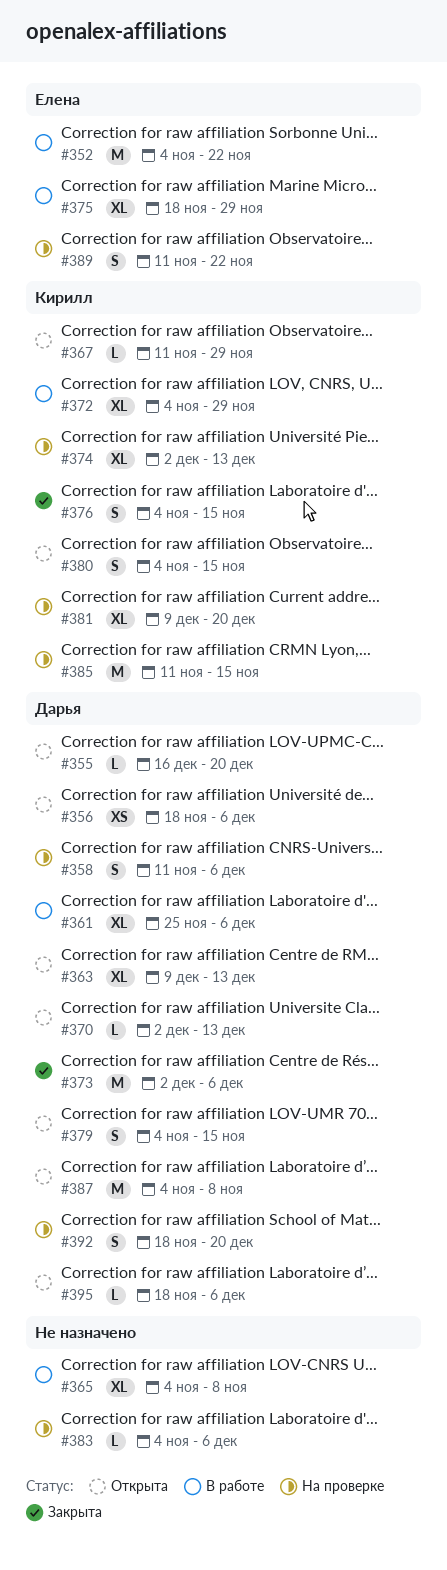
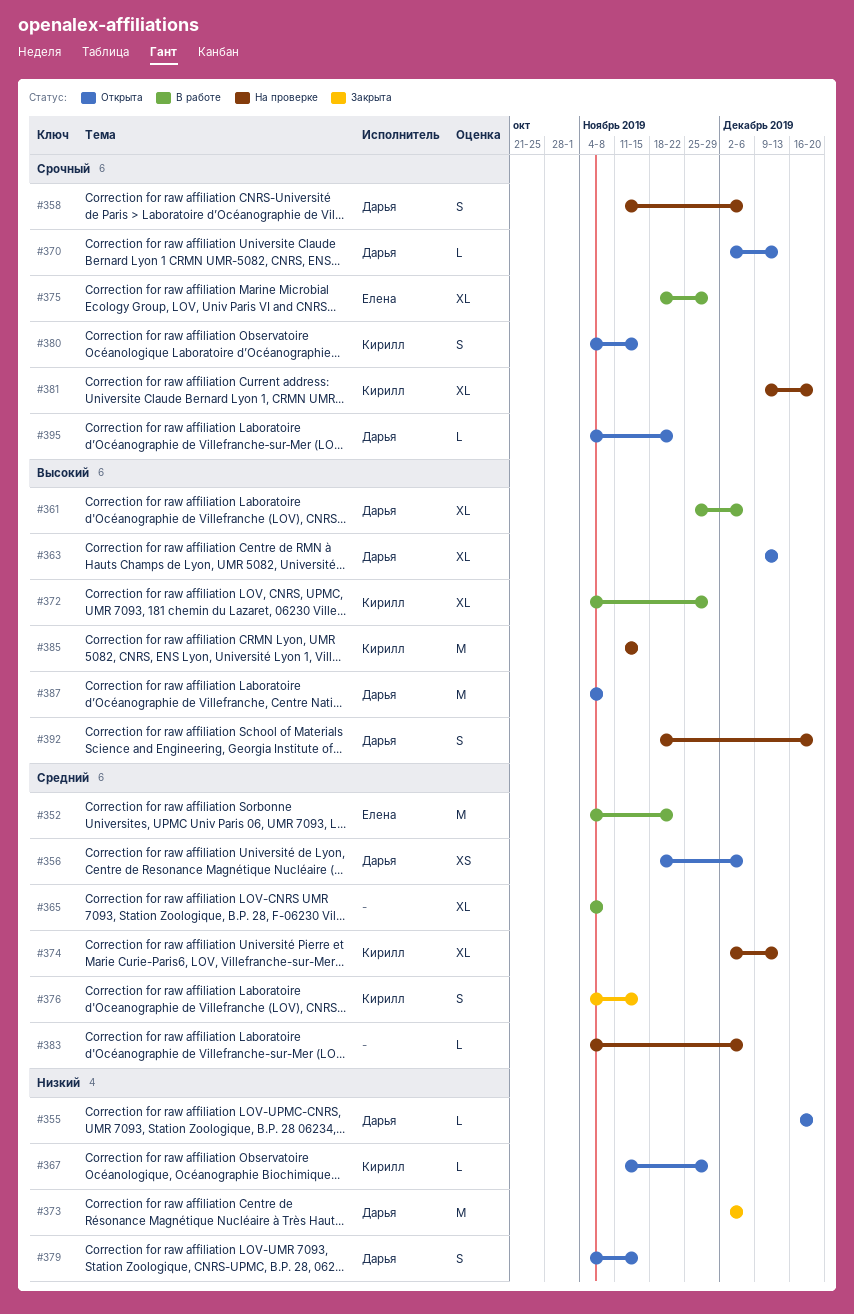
#389: present -> none
#395, start: Nov 18 -> Nov 4
#395, due: Dec 6 -> Nov 22

